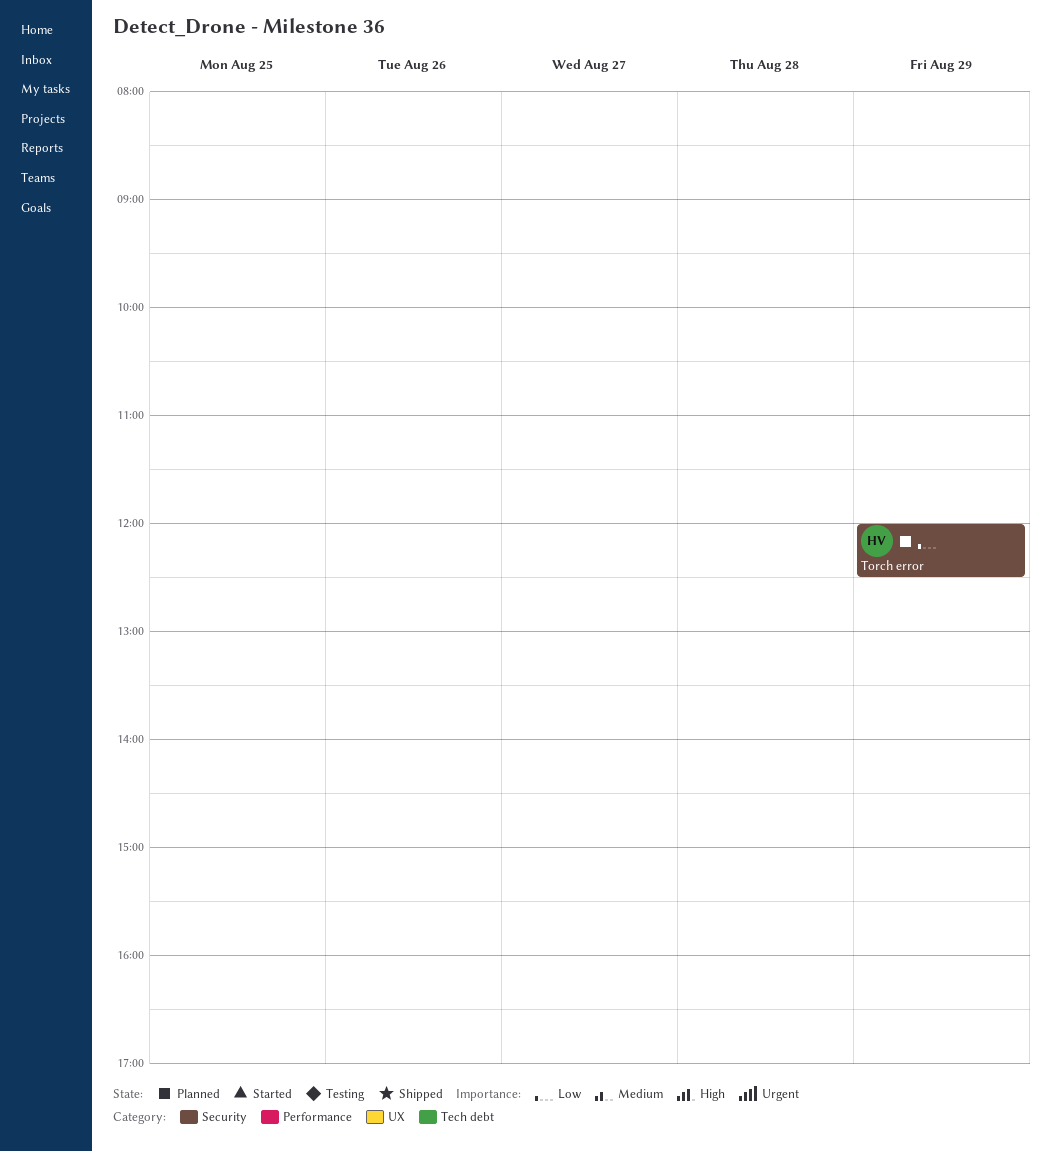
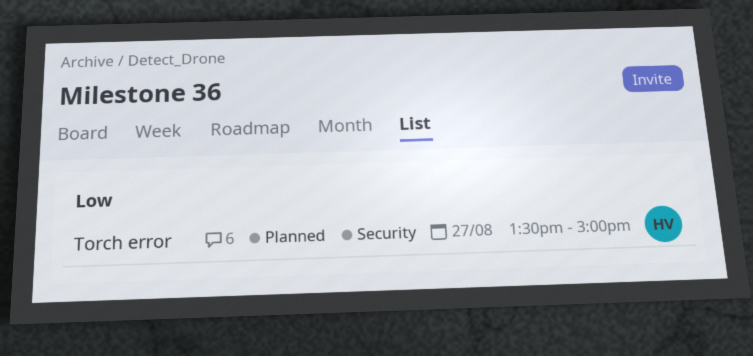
Torch error, day: Aug 29 -> Aug 27
Torch error, begins: 12:00 -> 13:30
Torch error, ends: 12:30 -> 15:00

